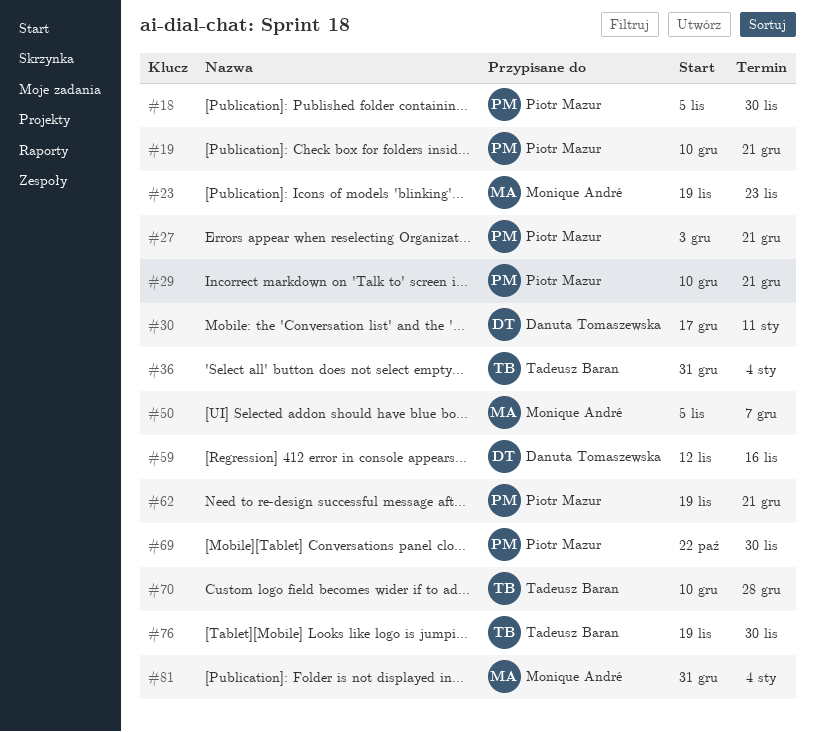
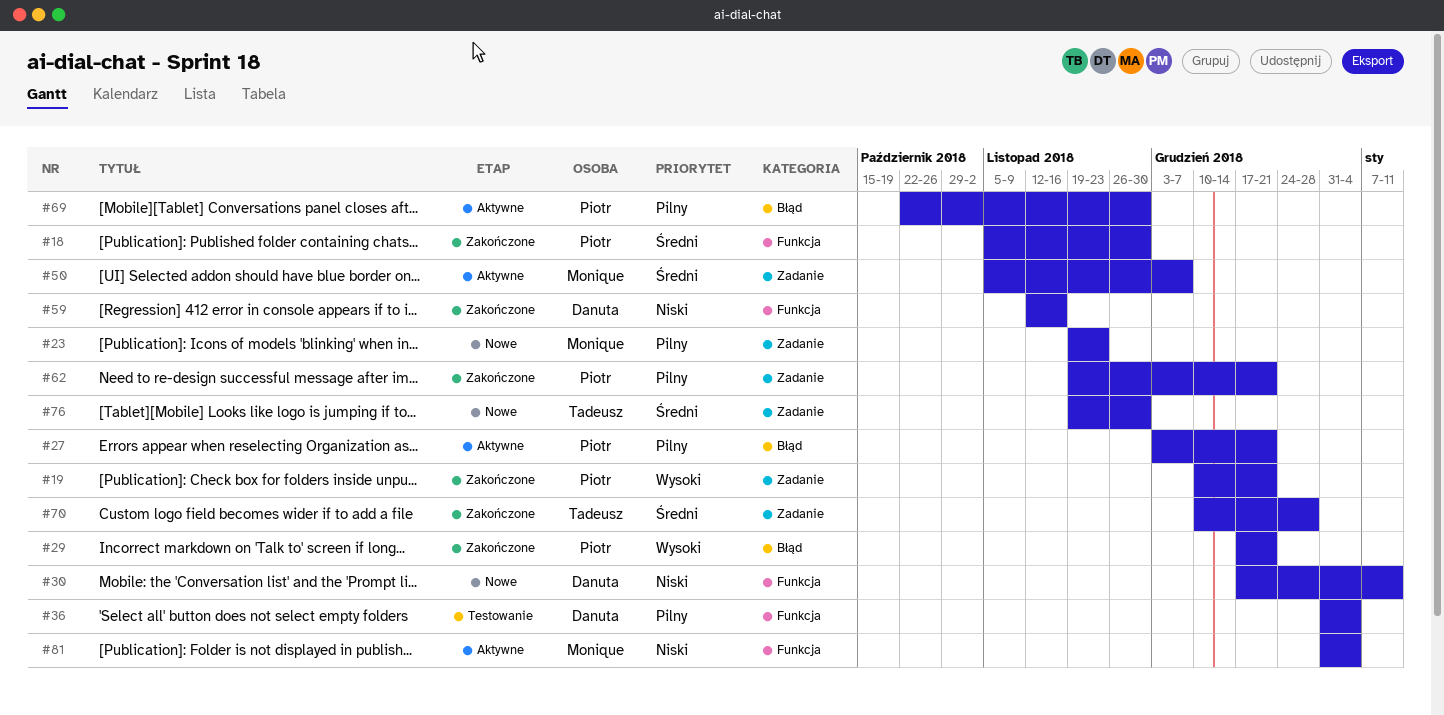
#29, start: Dec 10 -> Dec 17
#36, owner: Tadeusz Baran -> Danuta Tomaszewska

